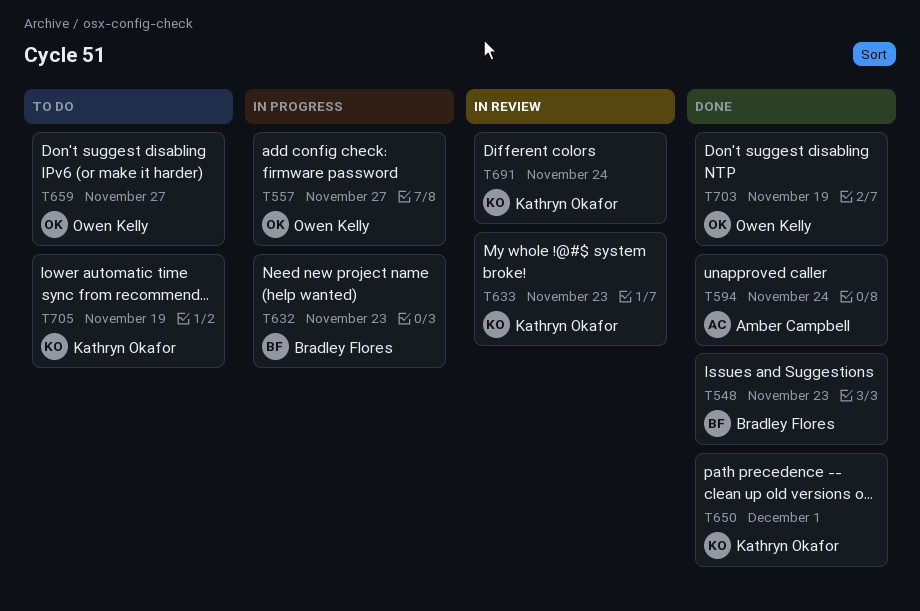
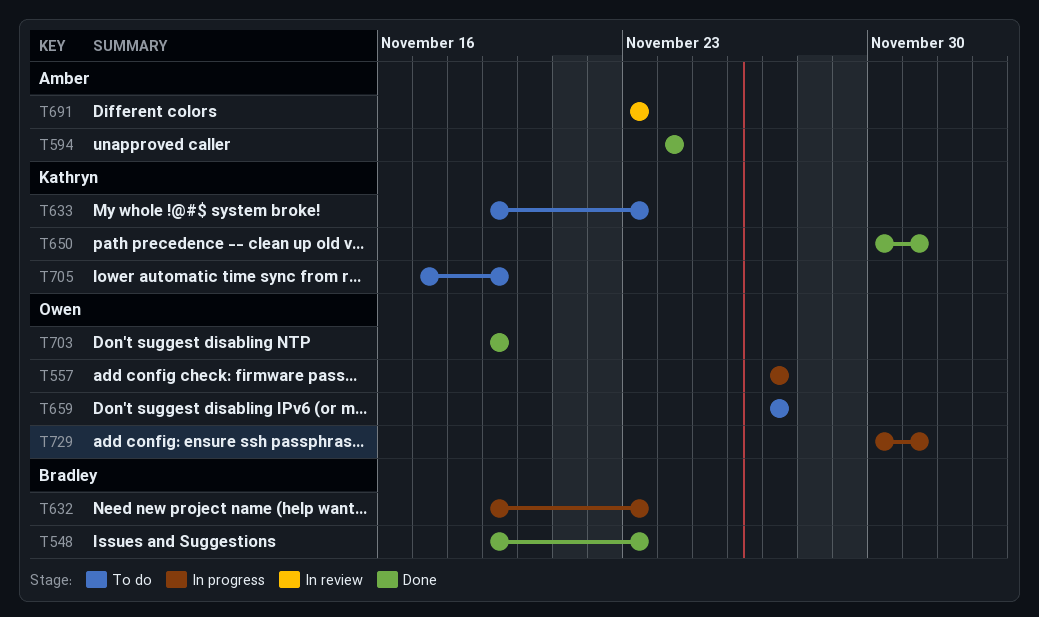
T633, status: In review -> To do
T691, owner: Kathryn Okafor -> Amber Campbell
T691, due: Nov 24 -> Nov 23
T729: none -> present

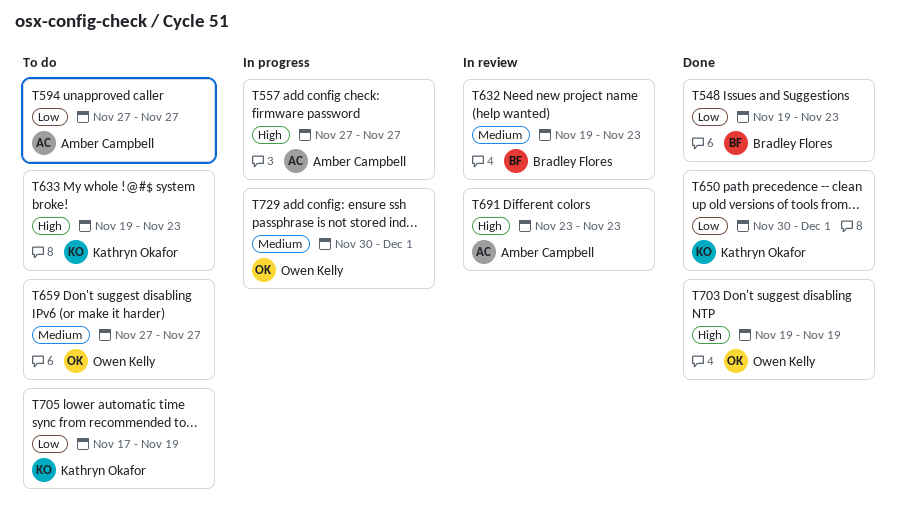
T557, owner: Owen Kelly -> Amber Campbell
T594, status: Done -> To do
T594, start: Nov 24 -> Nov 27
T594, due: Nov 24 -> Nov 27
T632, status: In progress -> In review

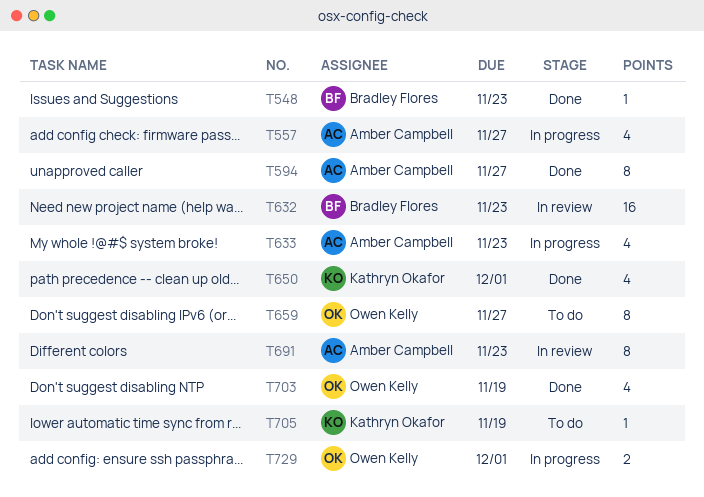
T594, status: To do -> Done
T633, status: To do -> In progress
T633, owner: Kathryn Okafor -> Amber Campbell

